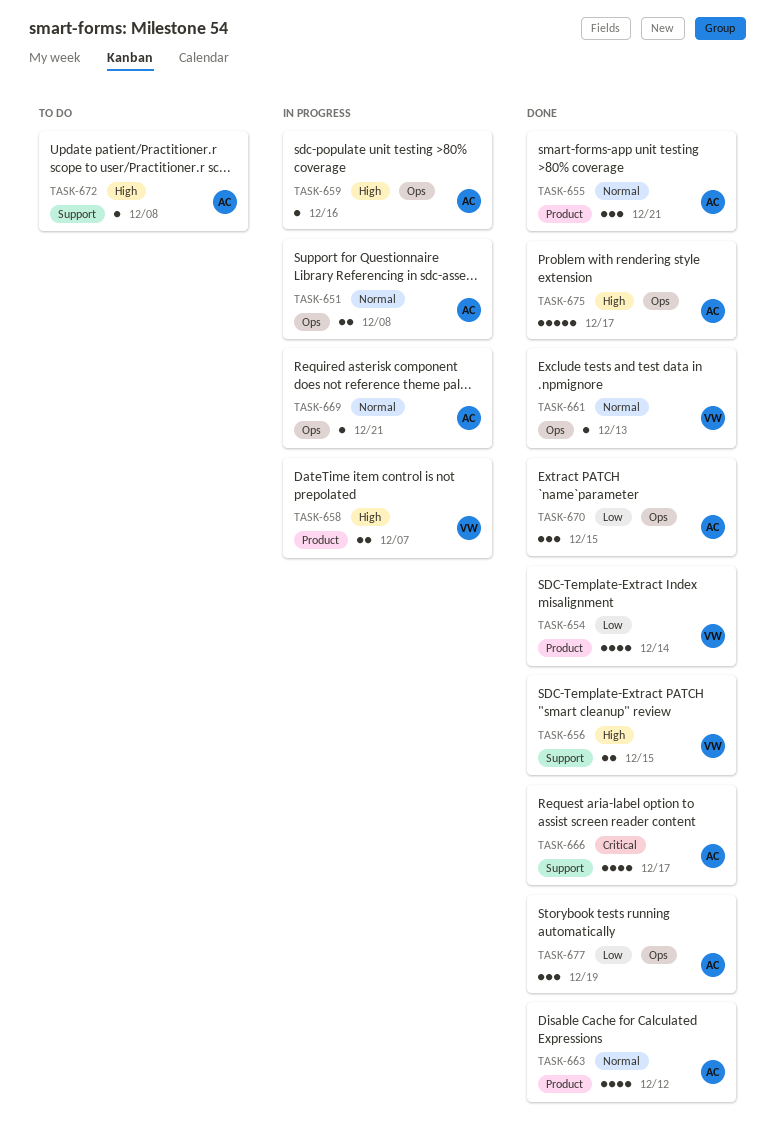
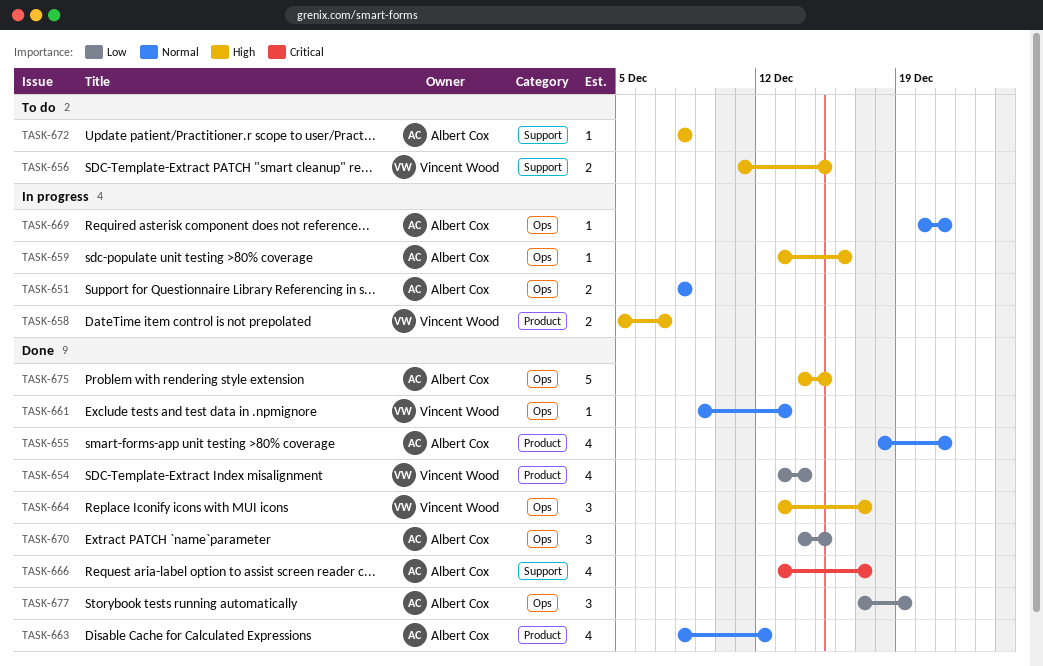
TASK-655, estimate: 3 -> 4
TASK-656, status: Done -> To do
TASK-664: none -> present
TASK-675, due: Dec 17 -> Dec 15

